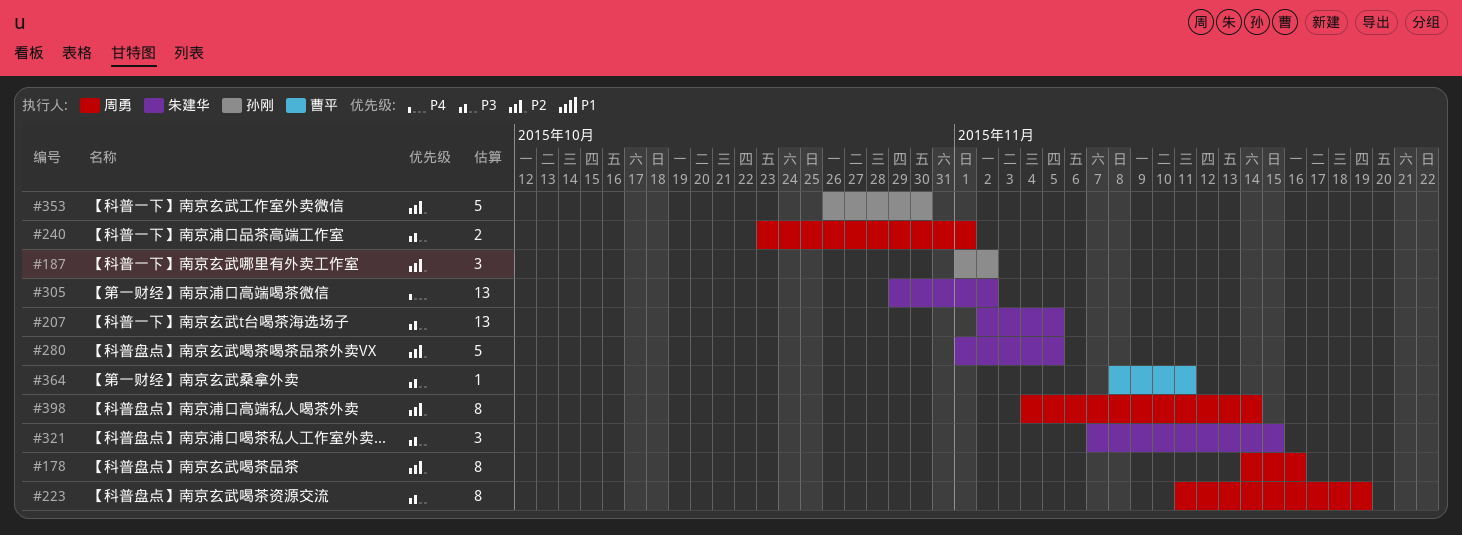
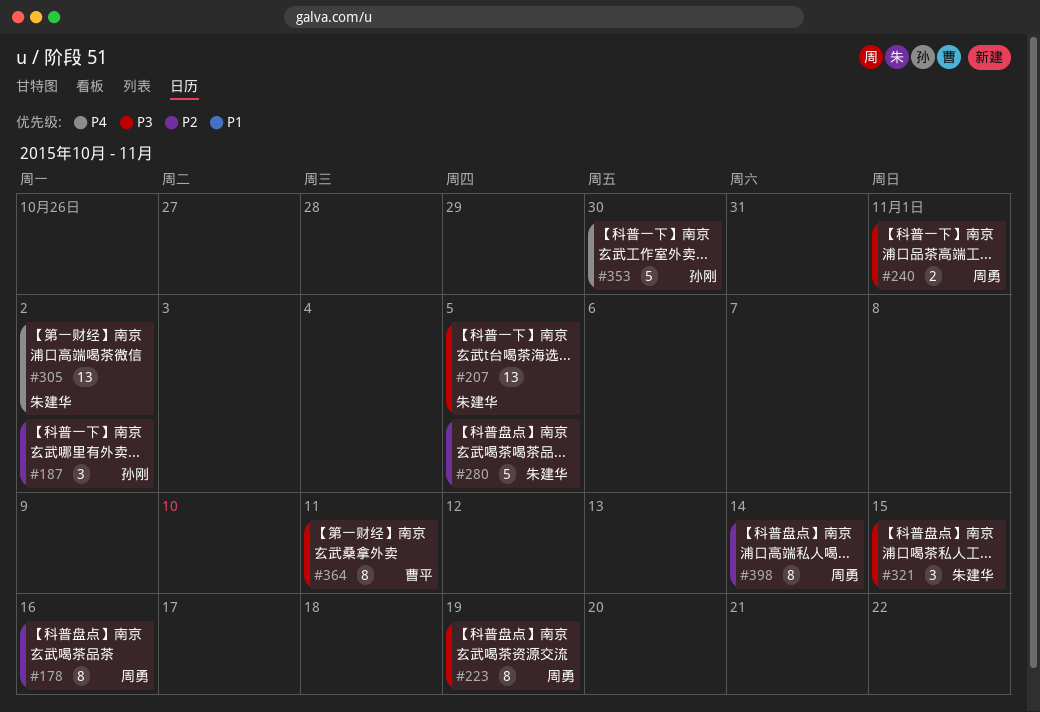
#353, priority: P2 -> P4
#364, estimate: 1 -> 8

